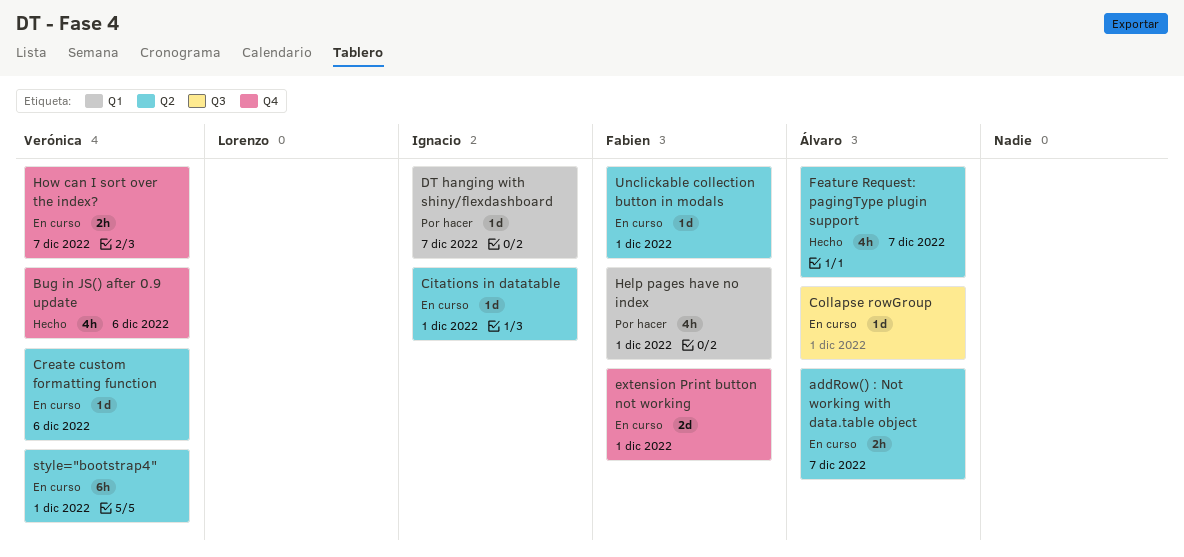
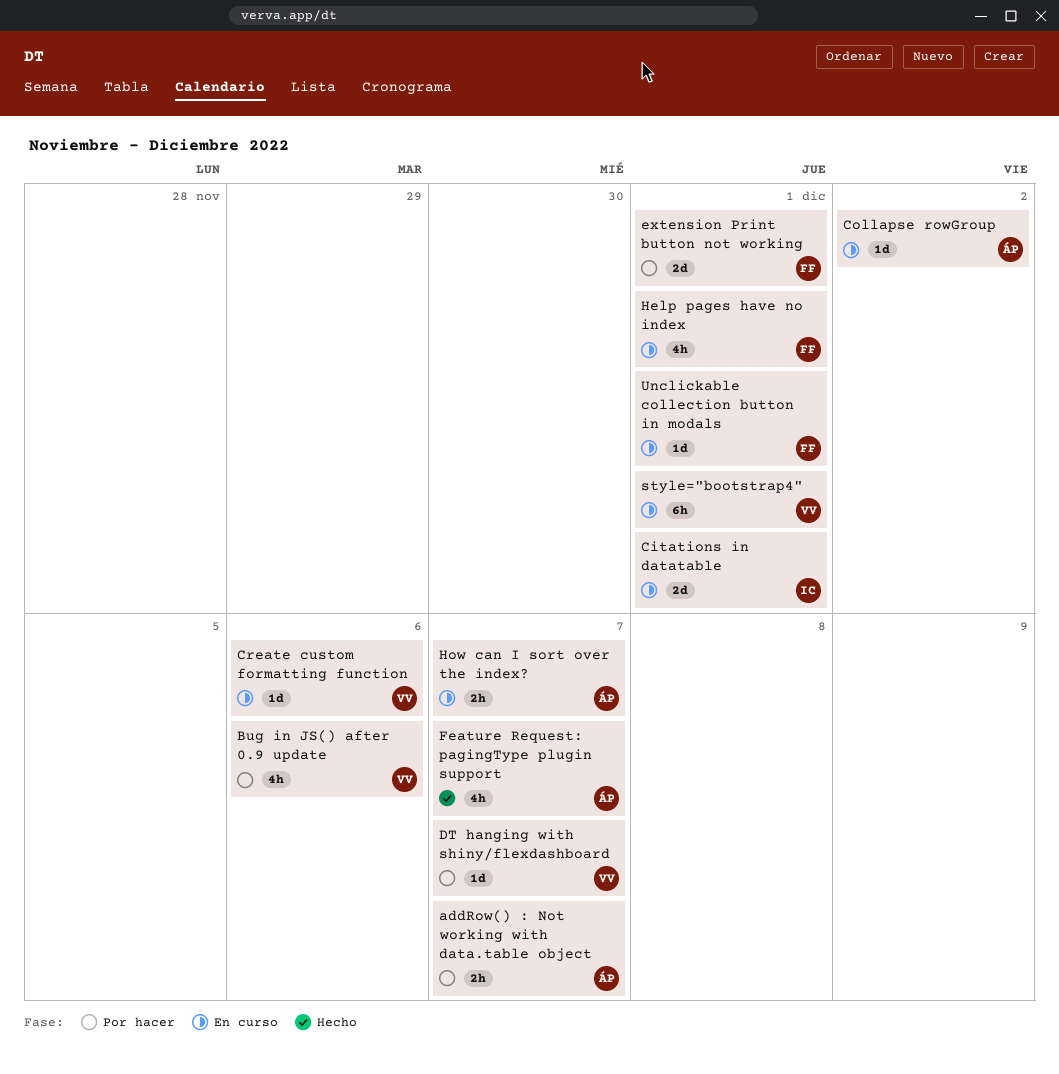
addRow() : Not working with data.table object, status: En curso -> Por hacer
Bug in JS() after 0.9 update, status: Hecho -> Por hacer
Citations in datatable, estimate: 1d -> 2d
Collapse rowGroup, due: Dec 1 -> Dec 2
DT hanging with shiny/flexdashboard, owner: Ignacio -> Verónica
extension Print button not working, status: En curso -> Por hacer
Help pages have no index, status: Por hacer -> En curso
How can I sort over the index?, owner: Verónica -> Álvaro

